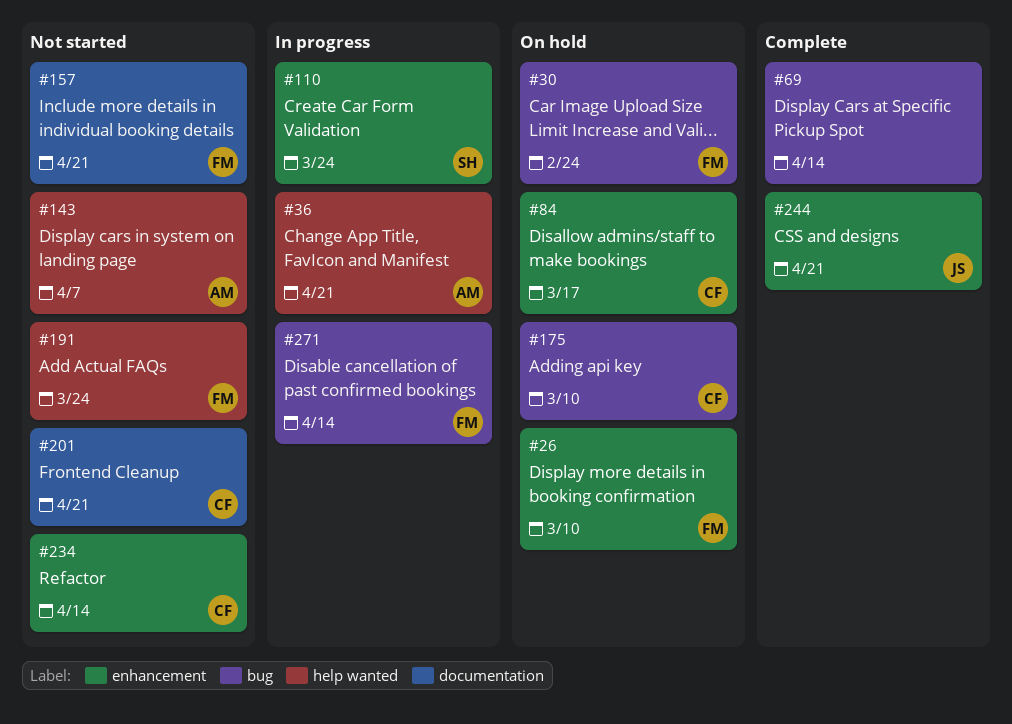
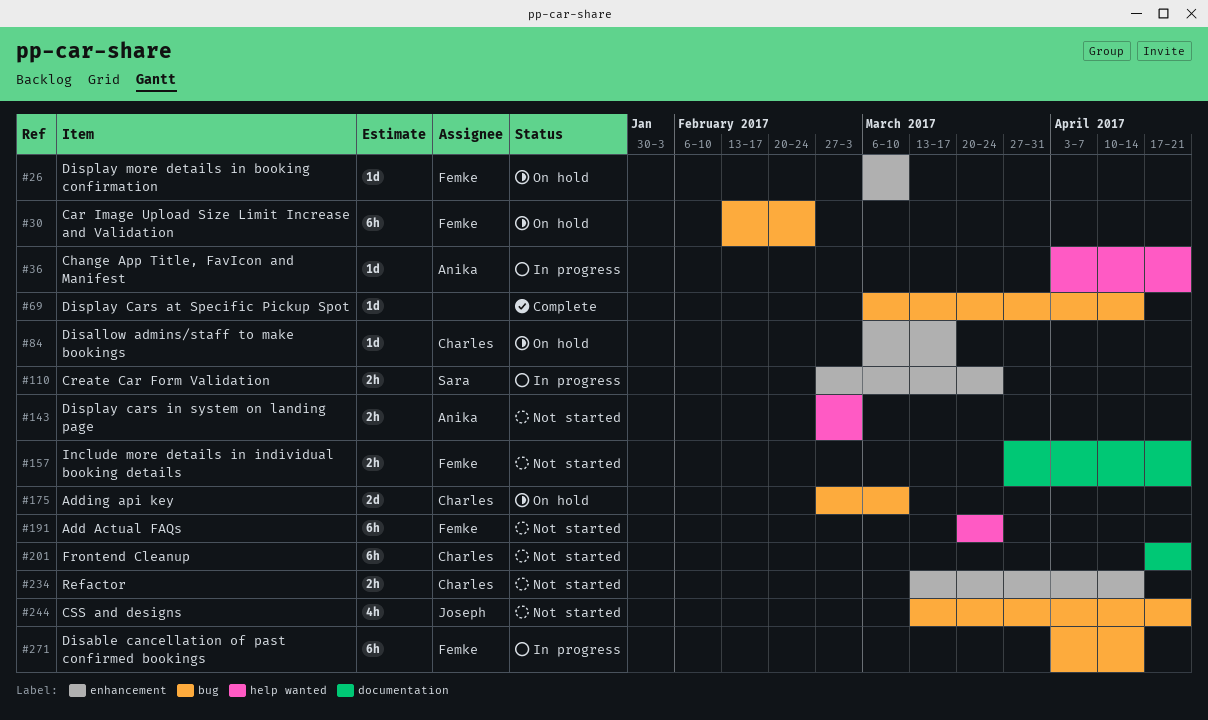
#143, due: Apr 7 -> Mar 3
#244, status: Complete -> Not started
#244, label: enhancement -> bug

